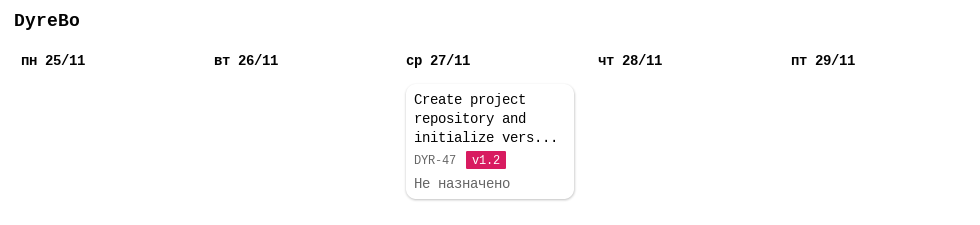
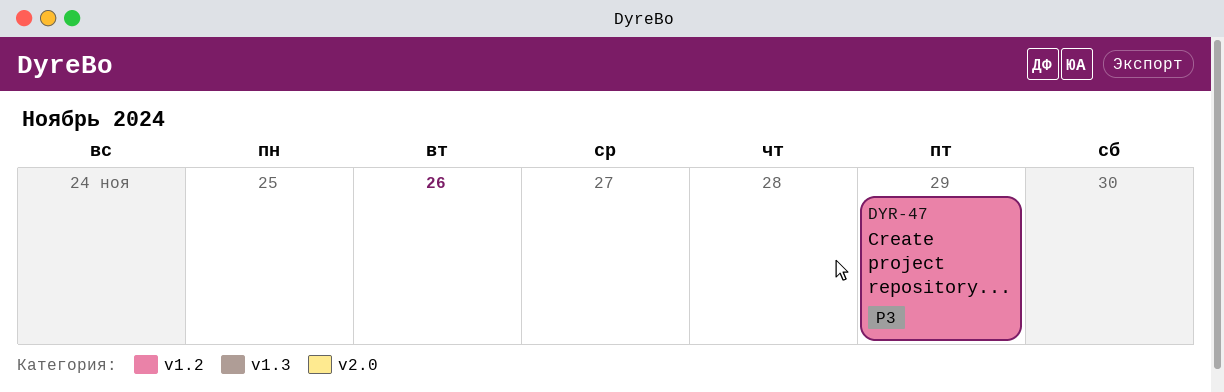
DYR-47, due: Nov 27 -> Nov 29

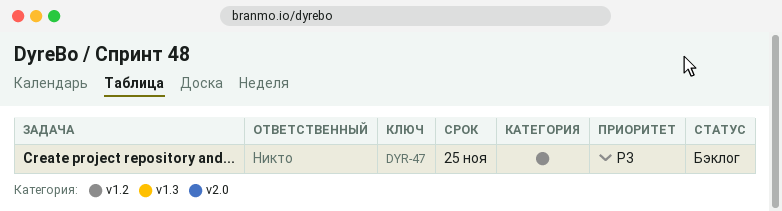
DYR-47, due: Nov 29 -> Nov 25

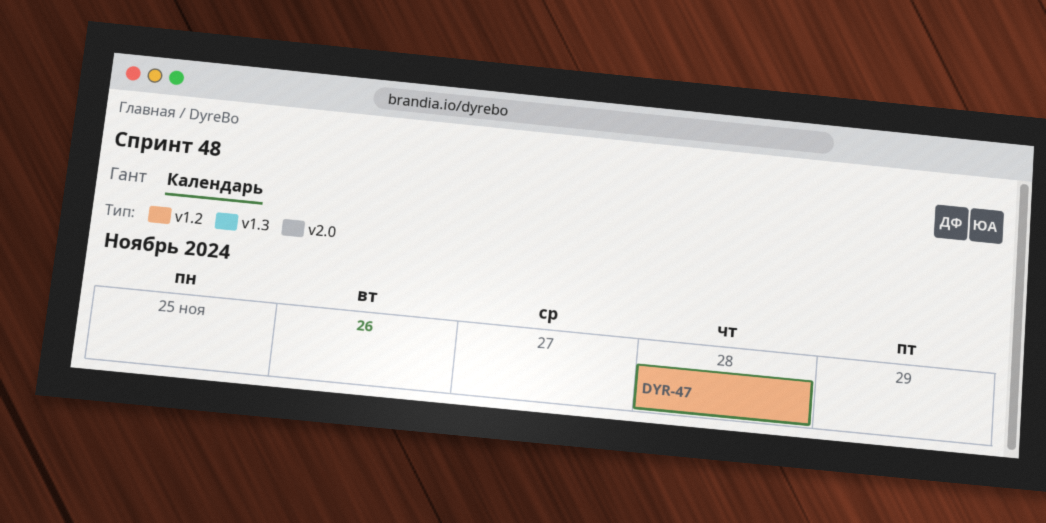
DYR-47, due: Nov 25 -> Nov 28

